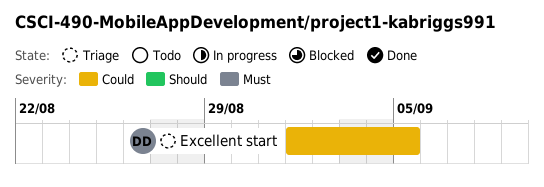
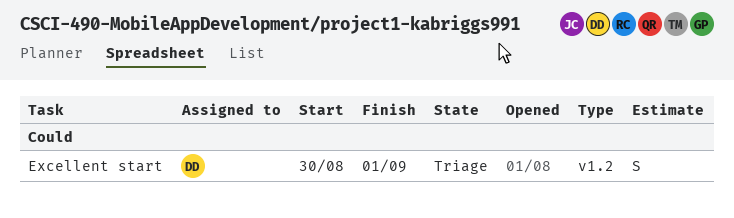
Excellent start, start: Sep 1 -> Aug 30
Excellent start, due: Sep 5 -> Sep 1

